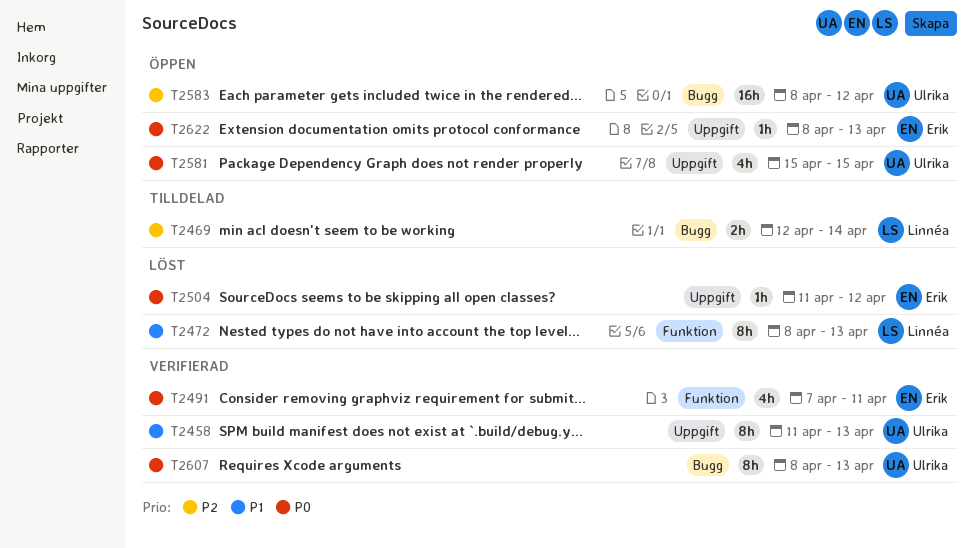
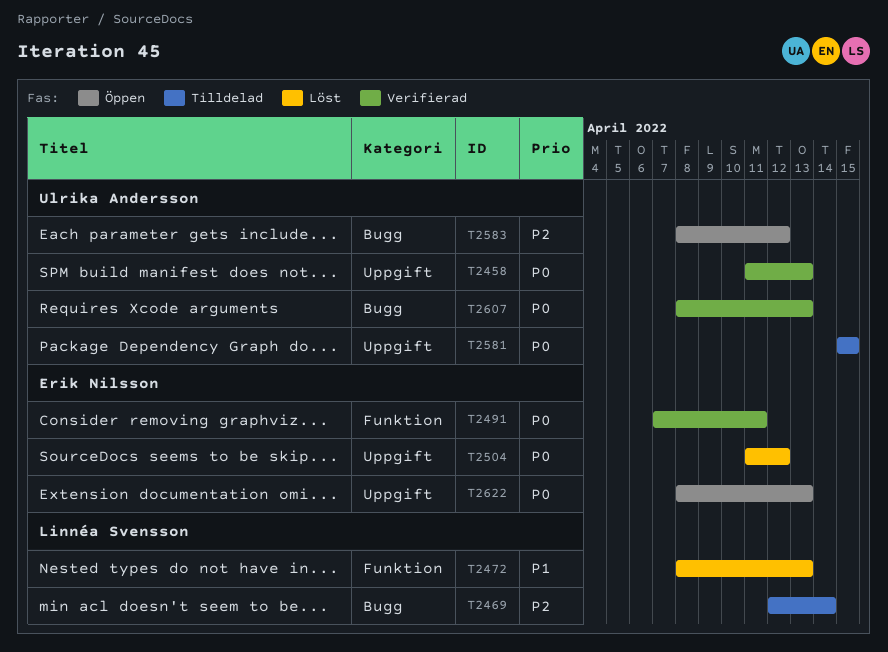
T2458, priority: P1 -> P0
T2581, status: Öppen -> Tilldelad

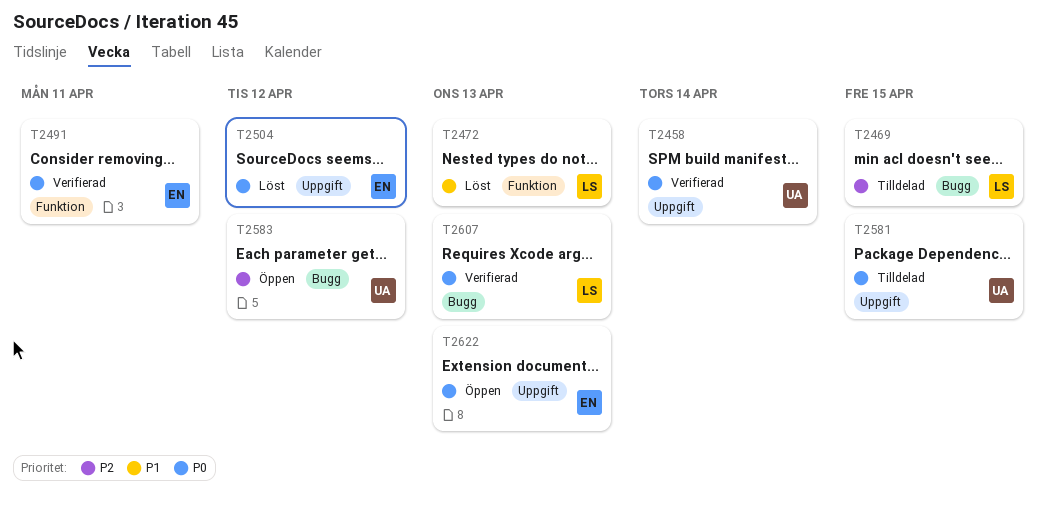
T2458, due: Apr 13 -> Apr 14
T2469, due: Apr 14 -> Apr 15
T2607, owner: Ulrika Andersson -> Linnéa Svensson

